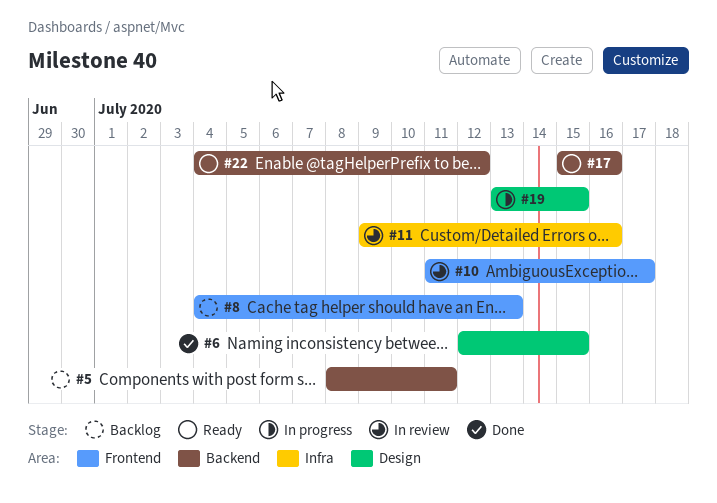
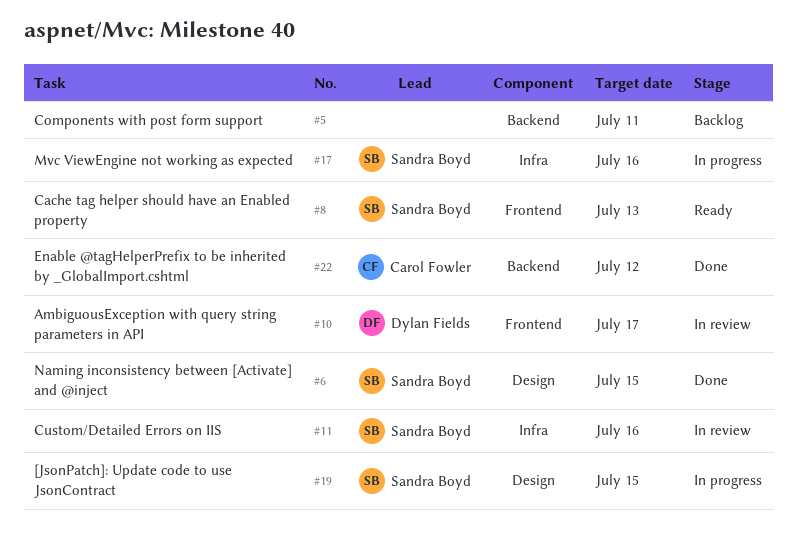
#8, status: Backlog -> Ready
#17, status: Ready -> In progress
#17, label: Backend -> Infra
#22, status: Ready -> Done

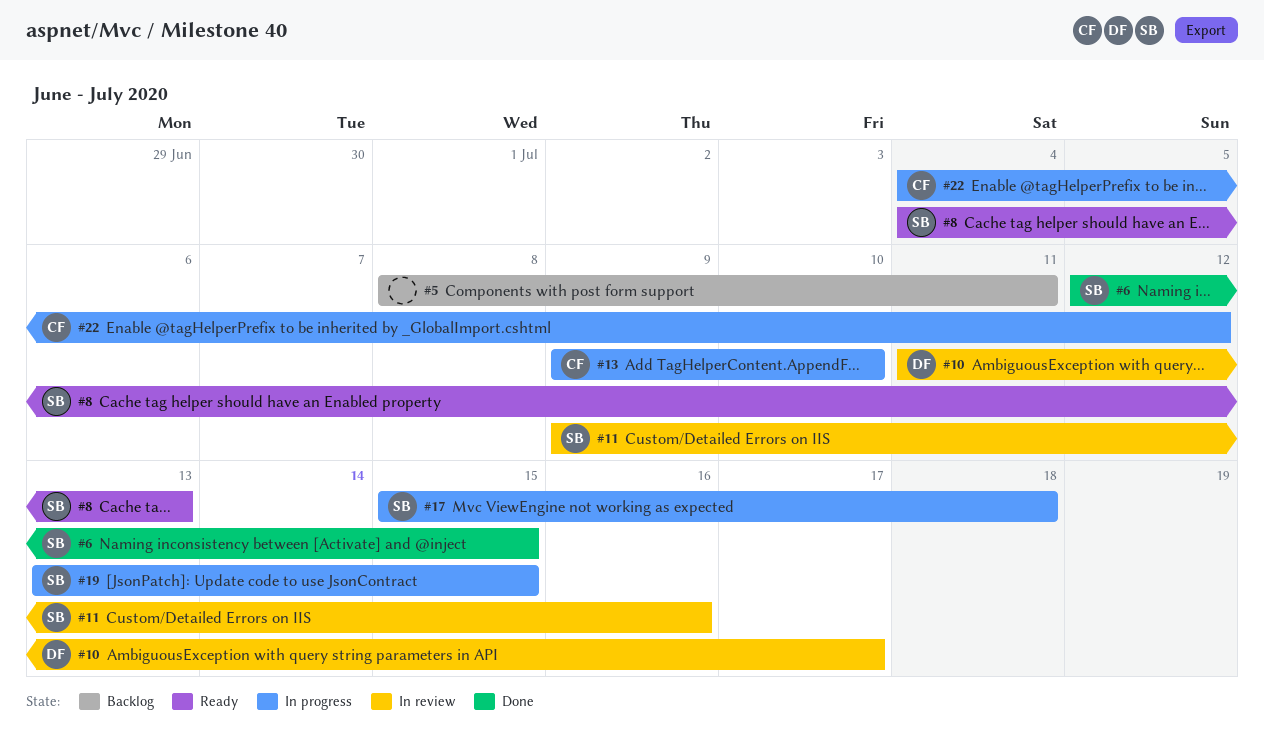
#13: none -> present
#17, due: Jul 16 -> Jul 18
#22, status: Done -> In progress

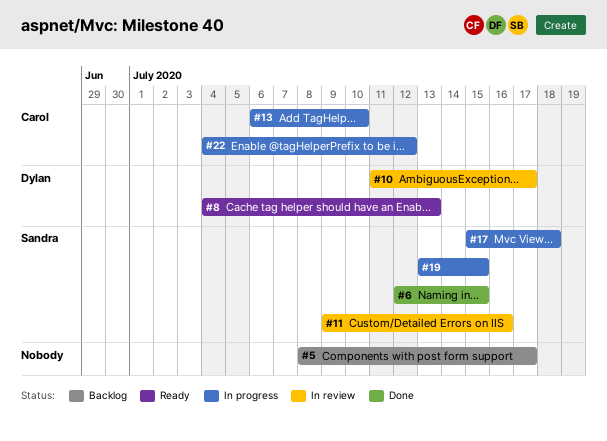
#5, due: Jul 11 -> Jul 17
#8, owner: Sandra -> Dylan
#13, start: Jul 9 -> Jul 6

